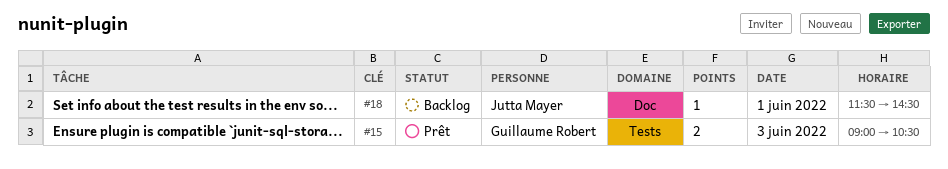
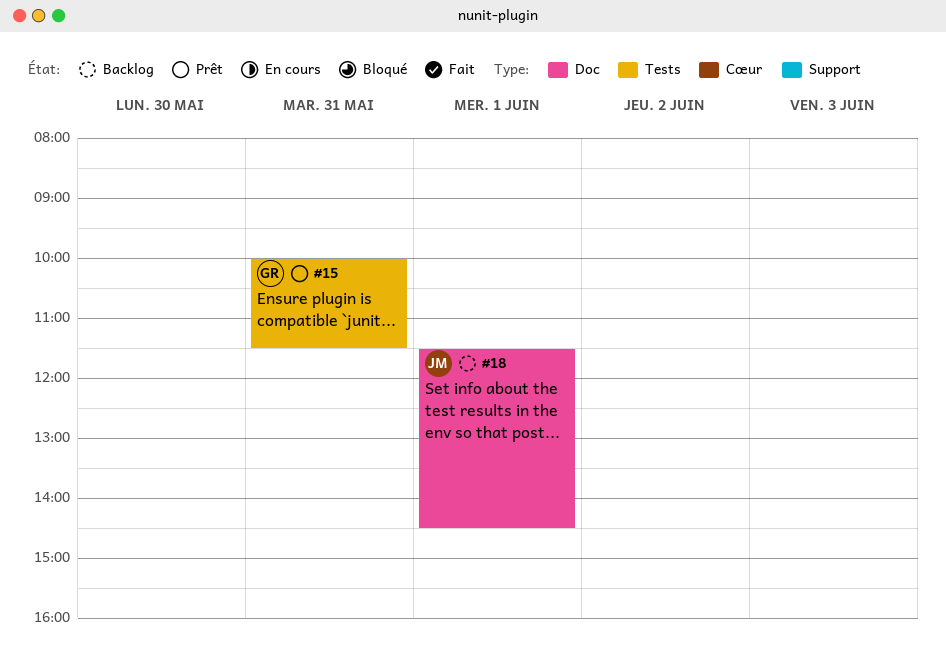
#15, day: Jun 3 -> May 31
#15, begins: 09:00 -> 10:00
#15, ends: 10:30 -> 11:30

